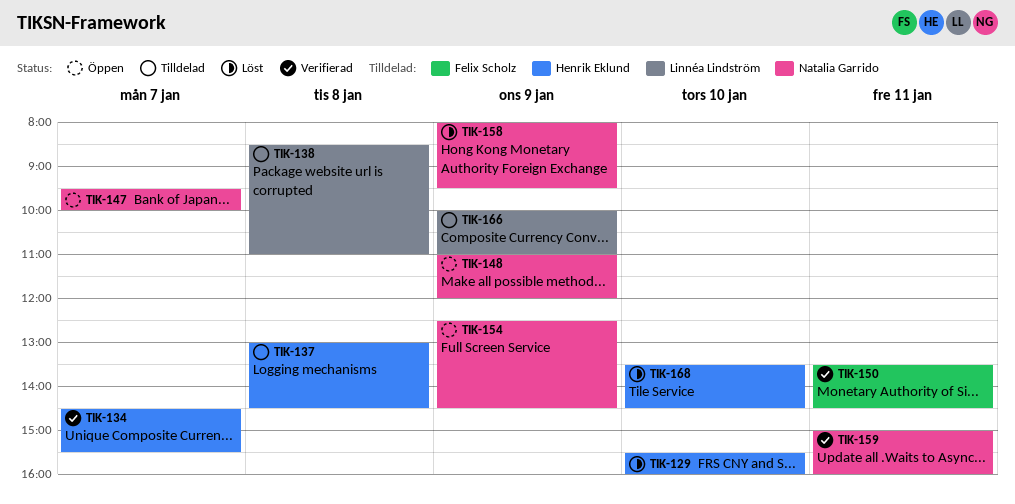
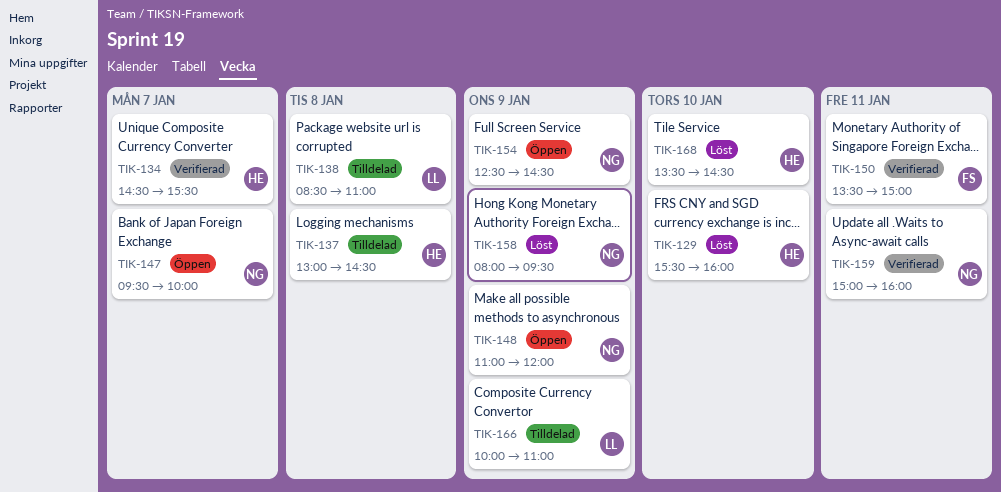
TIK-150, ends: 14:30 -> 15:00

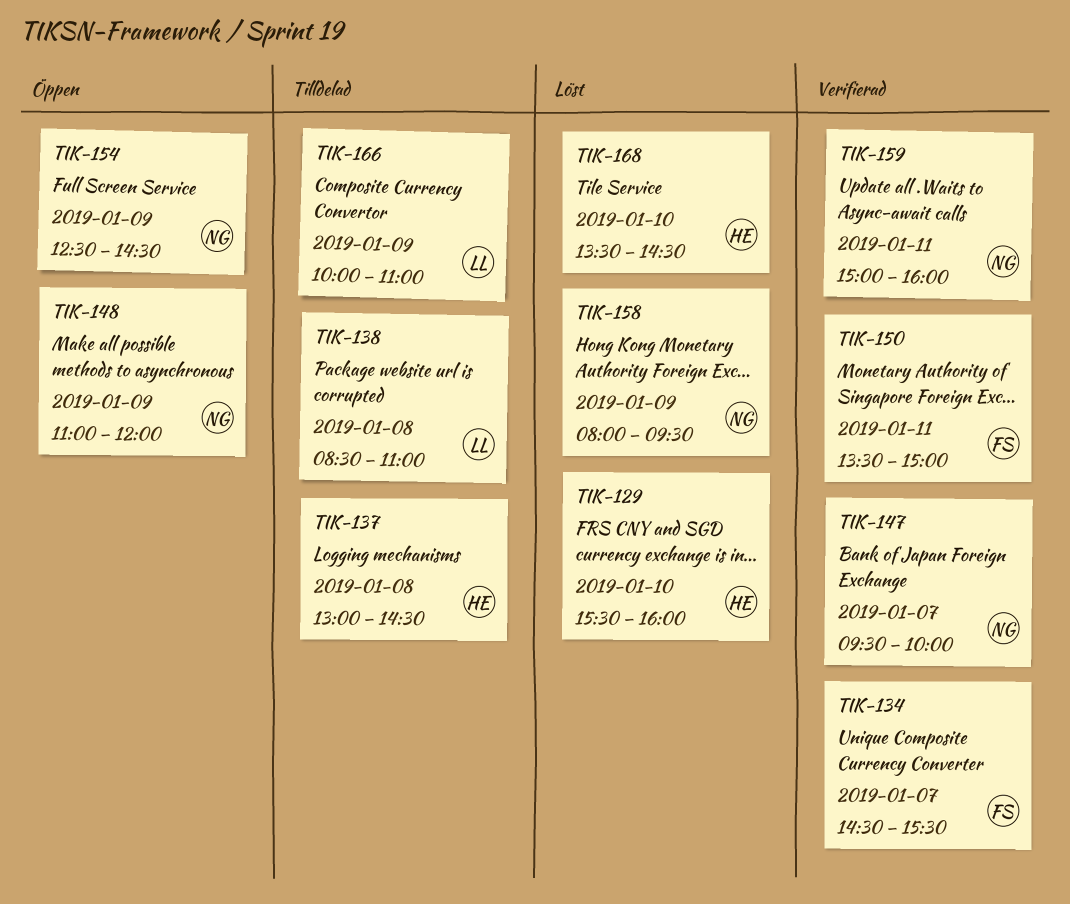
TIK-134, owner: HE -> FS
TIK-147, status: Öppen -> Verifierad

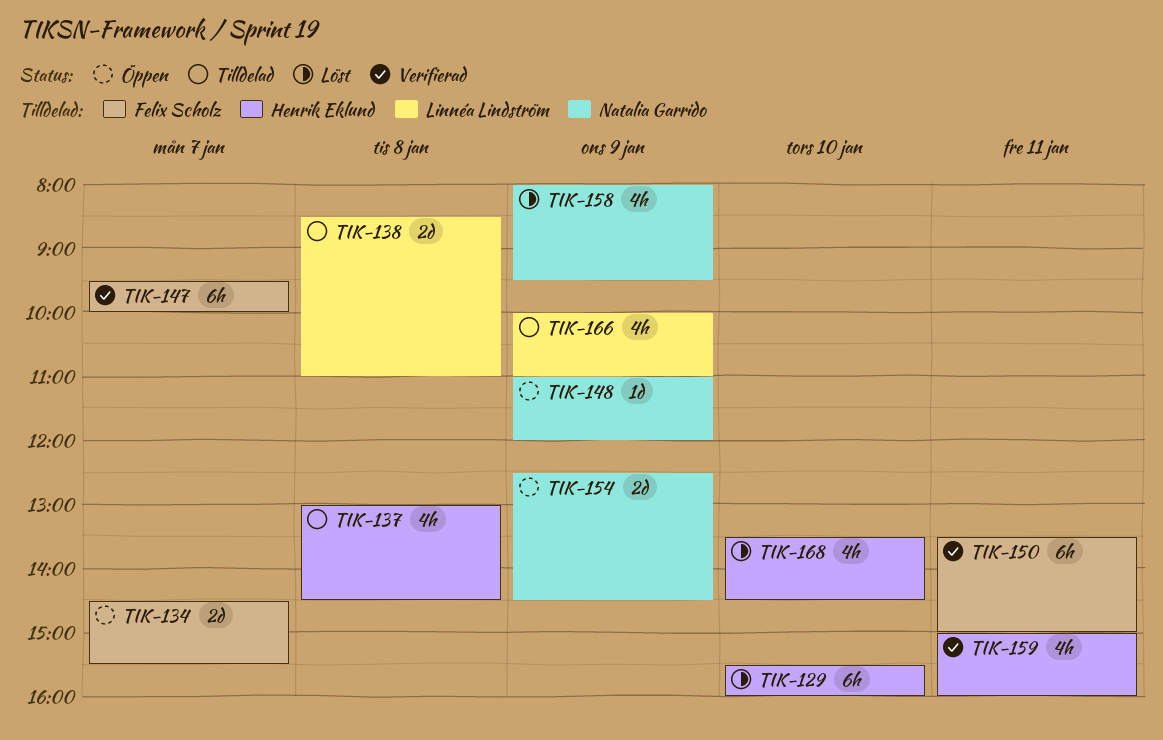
TIK-134, status: Verifierad -> Öppen
TIK-147, owner: Natalia Garrido -> Felix Scholz
TIK-159, owner: Natalia Garrido -> Henrik Eklund

